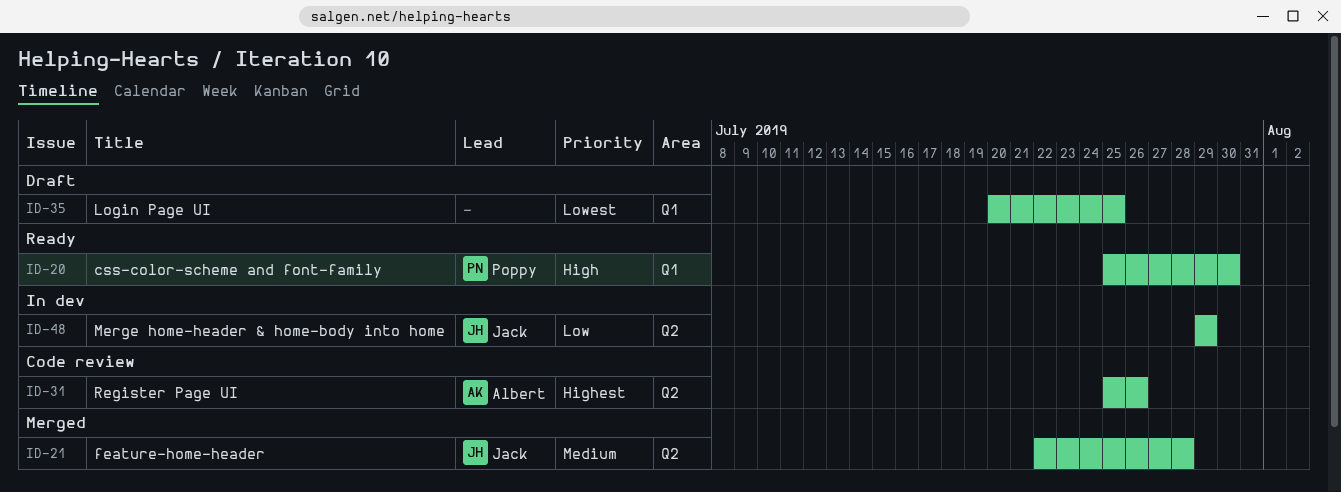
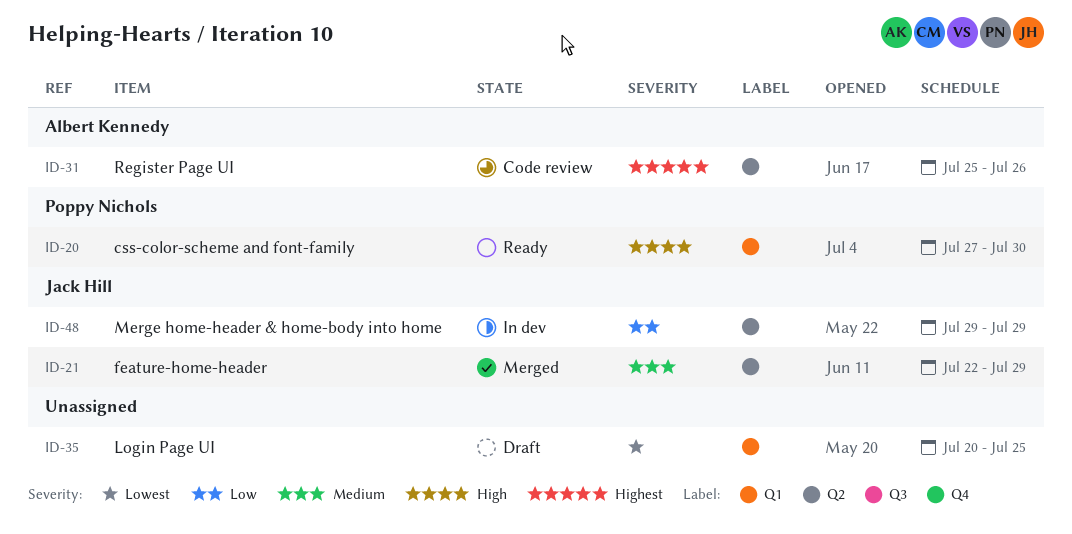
ID-20, start: Jul 25 -> Jul 27
ID-21, due: Jul 28 -> Jul 29

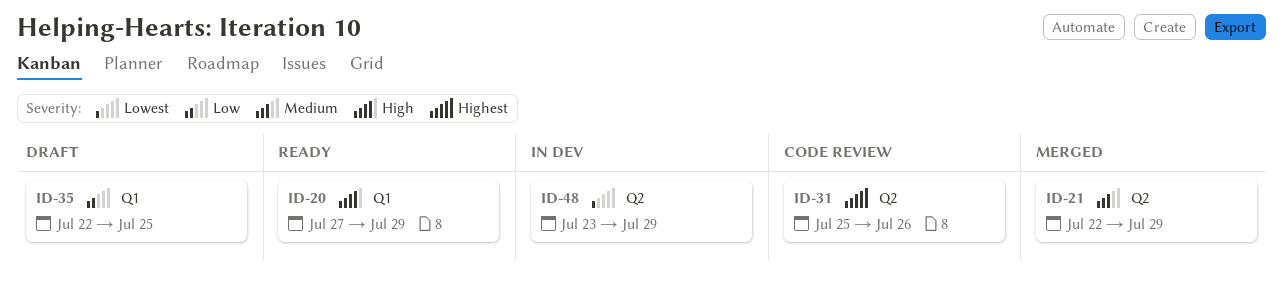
ID-20, due: Jul 30 -> Jul 29
ID-35, priority: Lowest -> Low
ID-35, start: Jul 20 -> Jul 22
ID-48, priority: Low -> Lowest
ID-48, start: Jul 29 -> Jul 23

